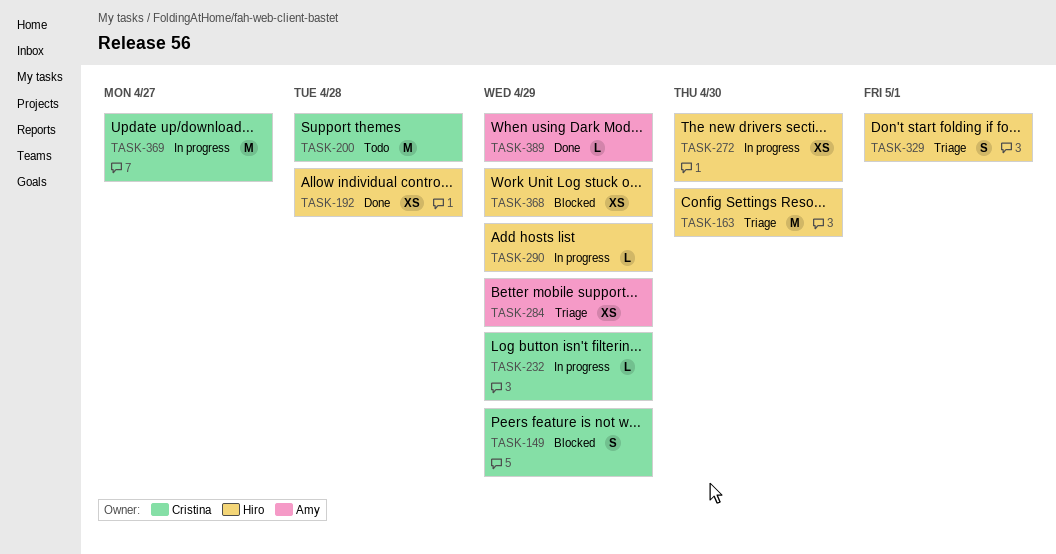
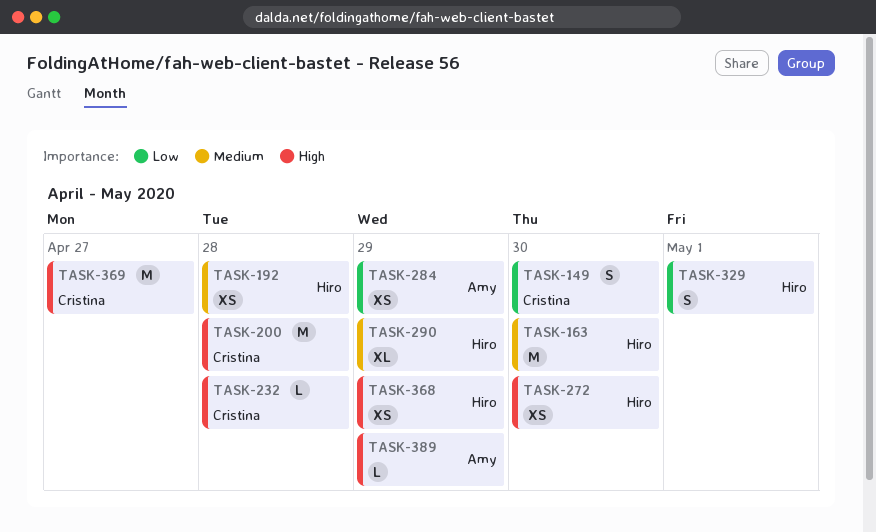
TASK-149, due: Apr 29 -> Apr 30
TASK-232, due: Apr 29 -> Apr 28
TASK-290, estimate: L -> XL

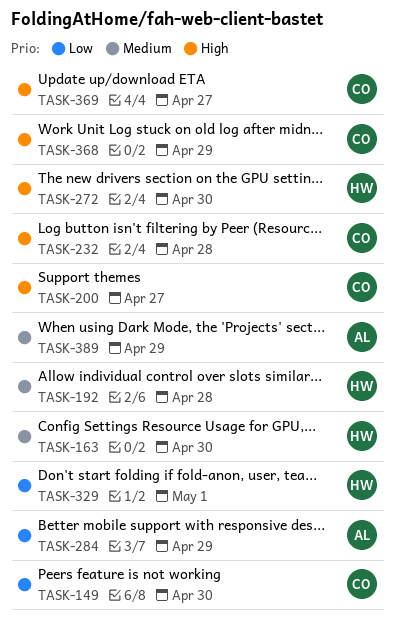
TASK-200, due: Apr 28 -> Apr 27
TASK-290: present -> none
TASK-368, owner: Hiro -> Cristina
TASK-389, priority: High -> Medium

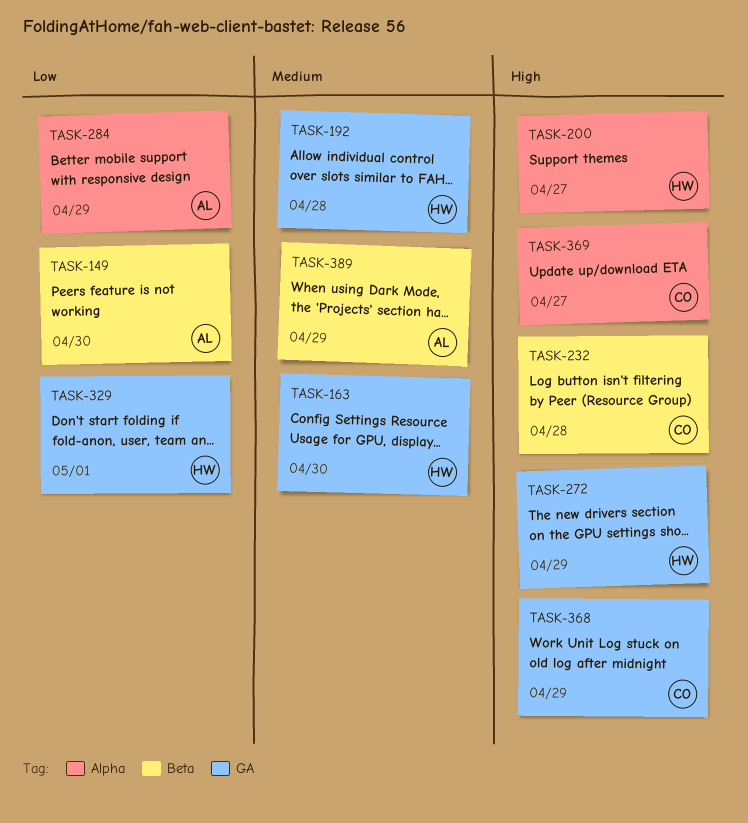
TASK-149, owner: CO -> AL
TASK-200, owner: CO -> HW
TASK-272, due: Apr 30 -> Apr 29

